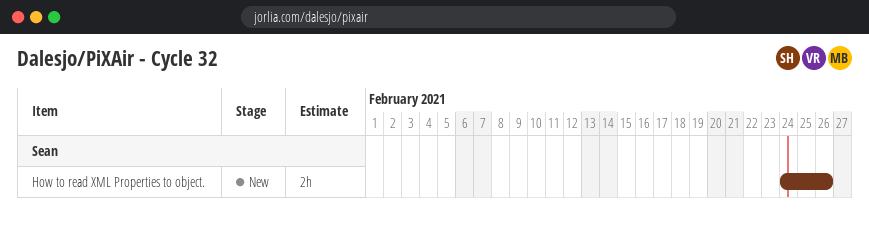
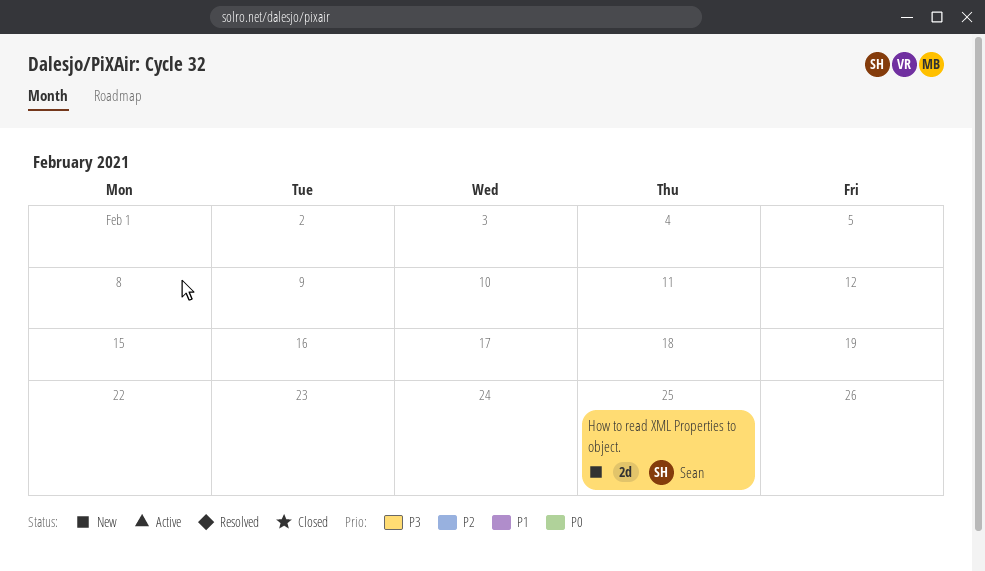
How to read XML Properties to object., estimate: 2h -> 2d
How to read XML Properties to object., due: Feb 26 -> Feb 25

